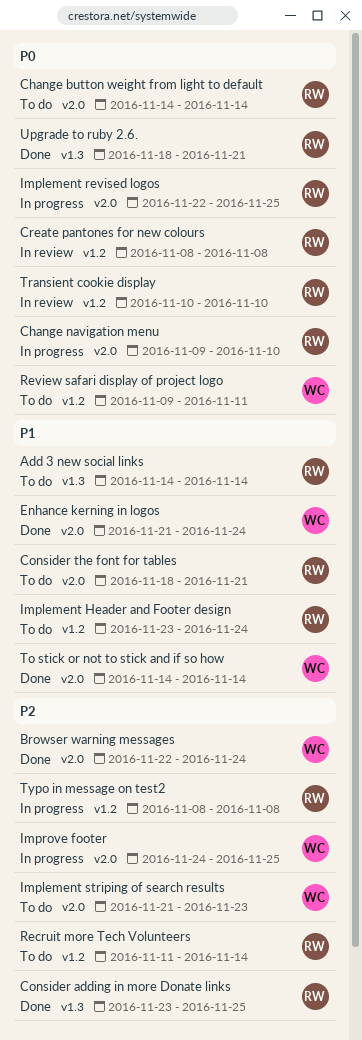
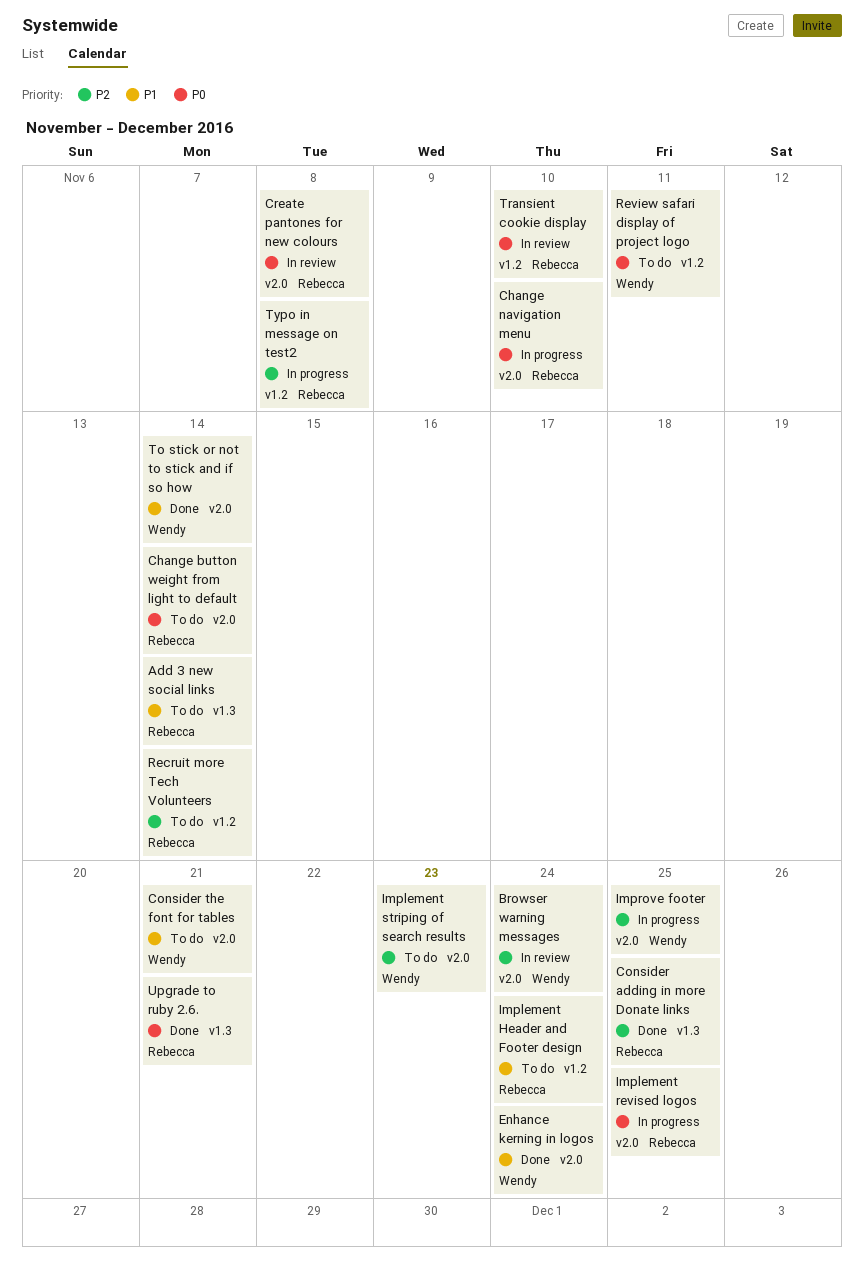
Browser warning messages, status: Done -> In review
Consider the font for tables, owner: Rebecca -> Wendy
Create pantones for new colours, label: v1.2 -> v2.0

